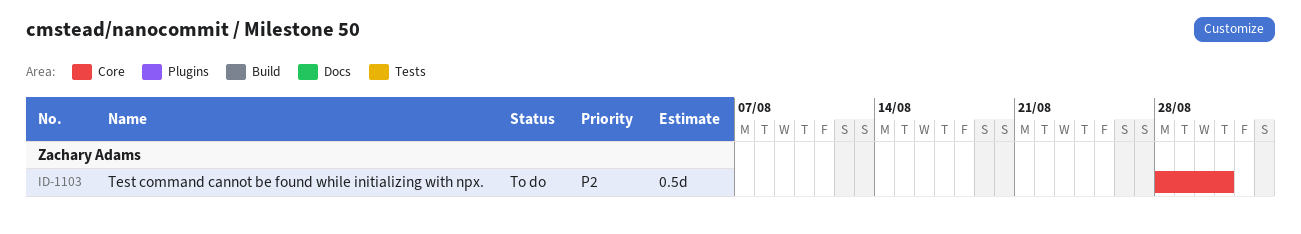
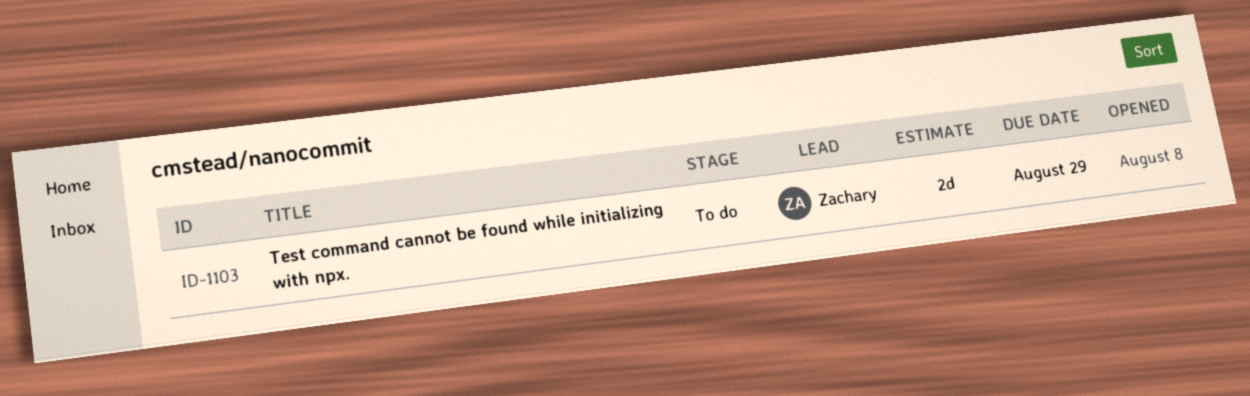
ID-1103, estimate: 0.5d -> 2d
ID-1103, due: Aug 31 -> Aug 29

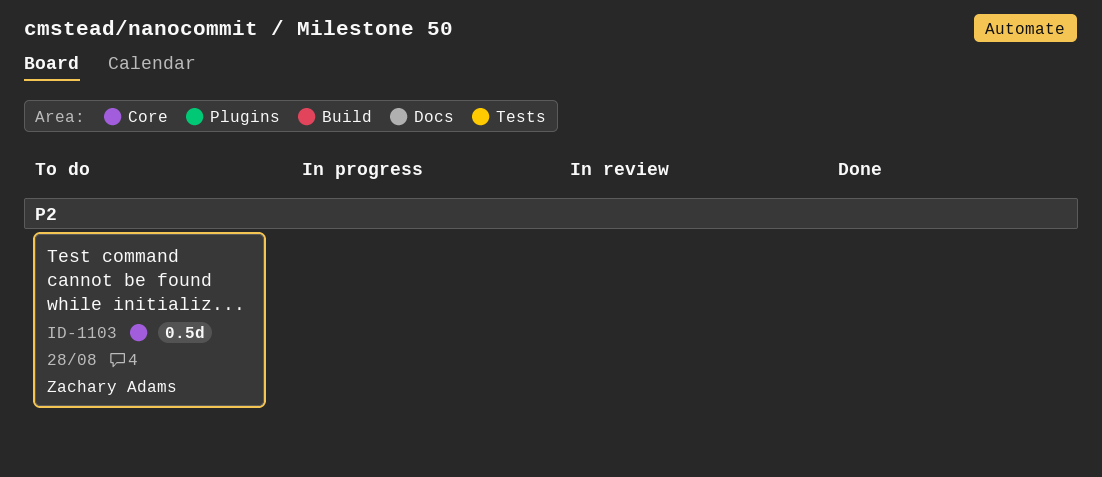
ID-1103, estimate: 2d -> 0.5d
ID-1103, due: Aug 29 -> Aug 28

